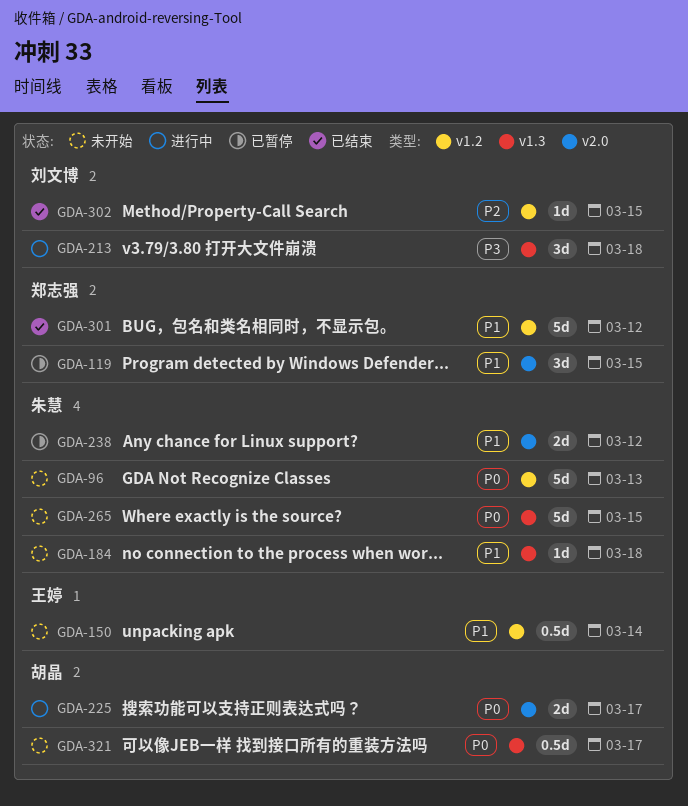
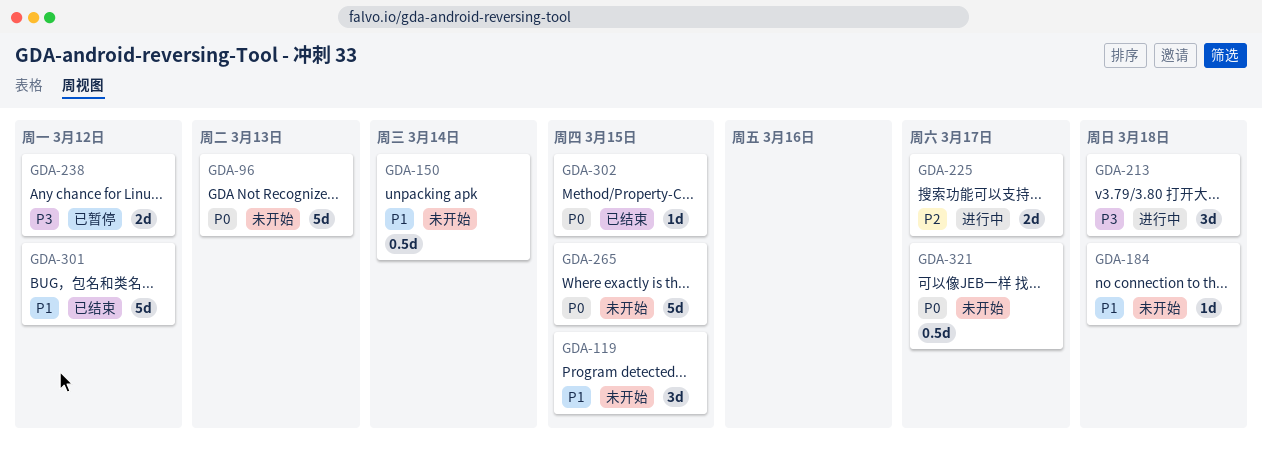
GDA-119, status: 已暂停 -> 未开始
GDA-225, priority: P0 -> P2
GDA-238, priority: P1 -> P3
GDA-302, priority: P2 -> P0

